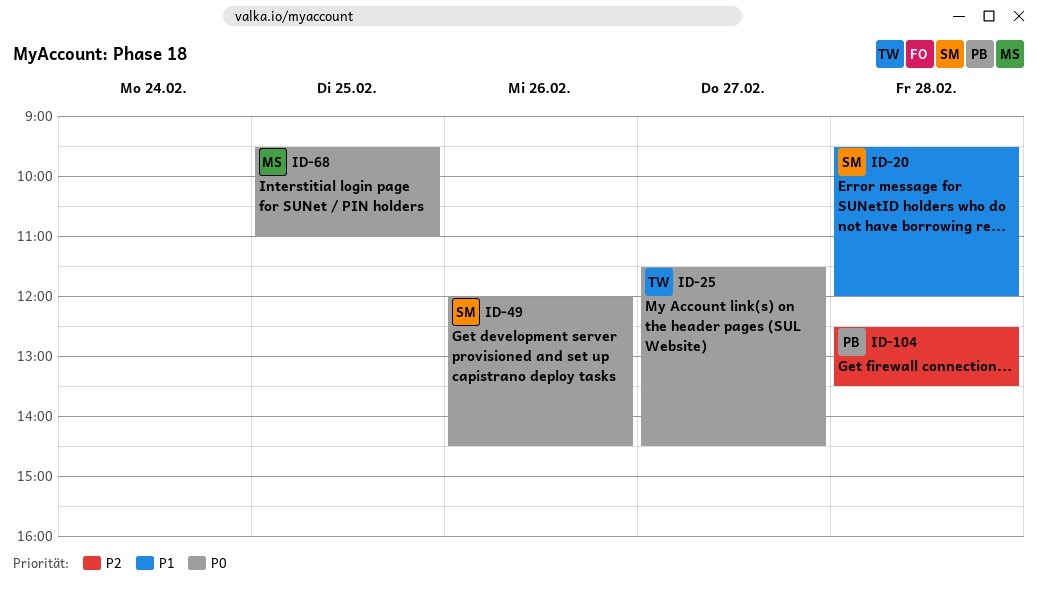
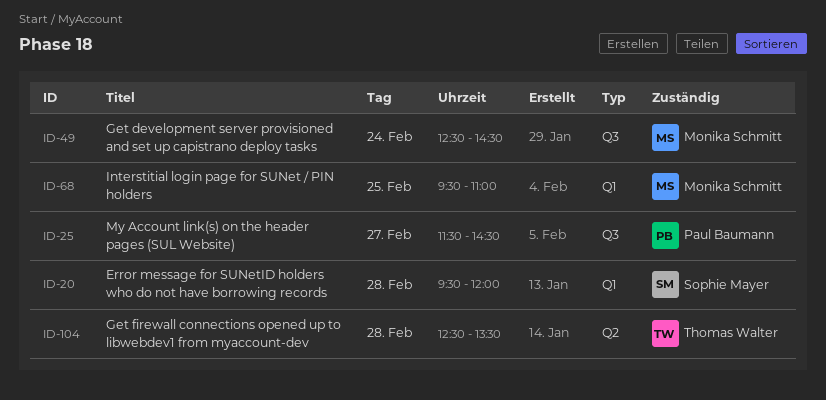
ID-25, owner: Thomas Walter -> Paul Baumann
ID-49, owner: Sophie Mayer -> Monika Schmitt
ID-49, day: Feb 26 -> Feb 24
ID-49, begins: 12:00 -> 12:30
ID-104, owner: Paul Baumann -> Thomas Walter

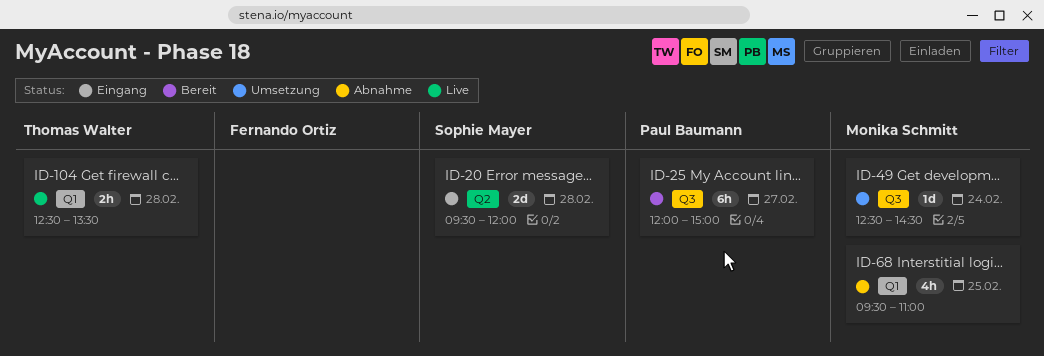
ID-20, label: Q1 -> Q2
ID-25, begins: 11:30 -> 12:00
ID-25, ends: 14:30 -> 15:00
ID-104, label: Q2 -> Q1

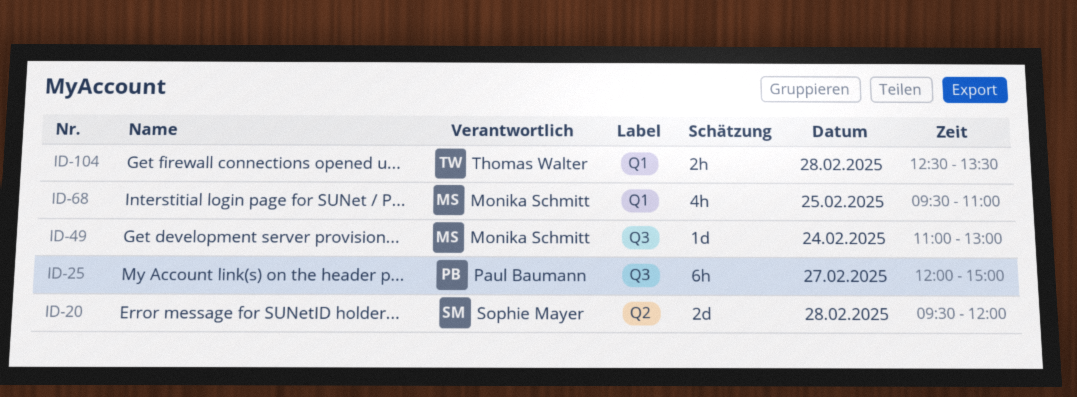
ID-49, begins: 12:30 -> 11:00
ID-49, ends: 14:30 -> 13:00

